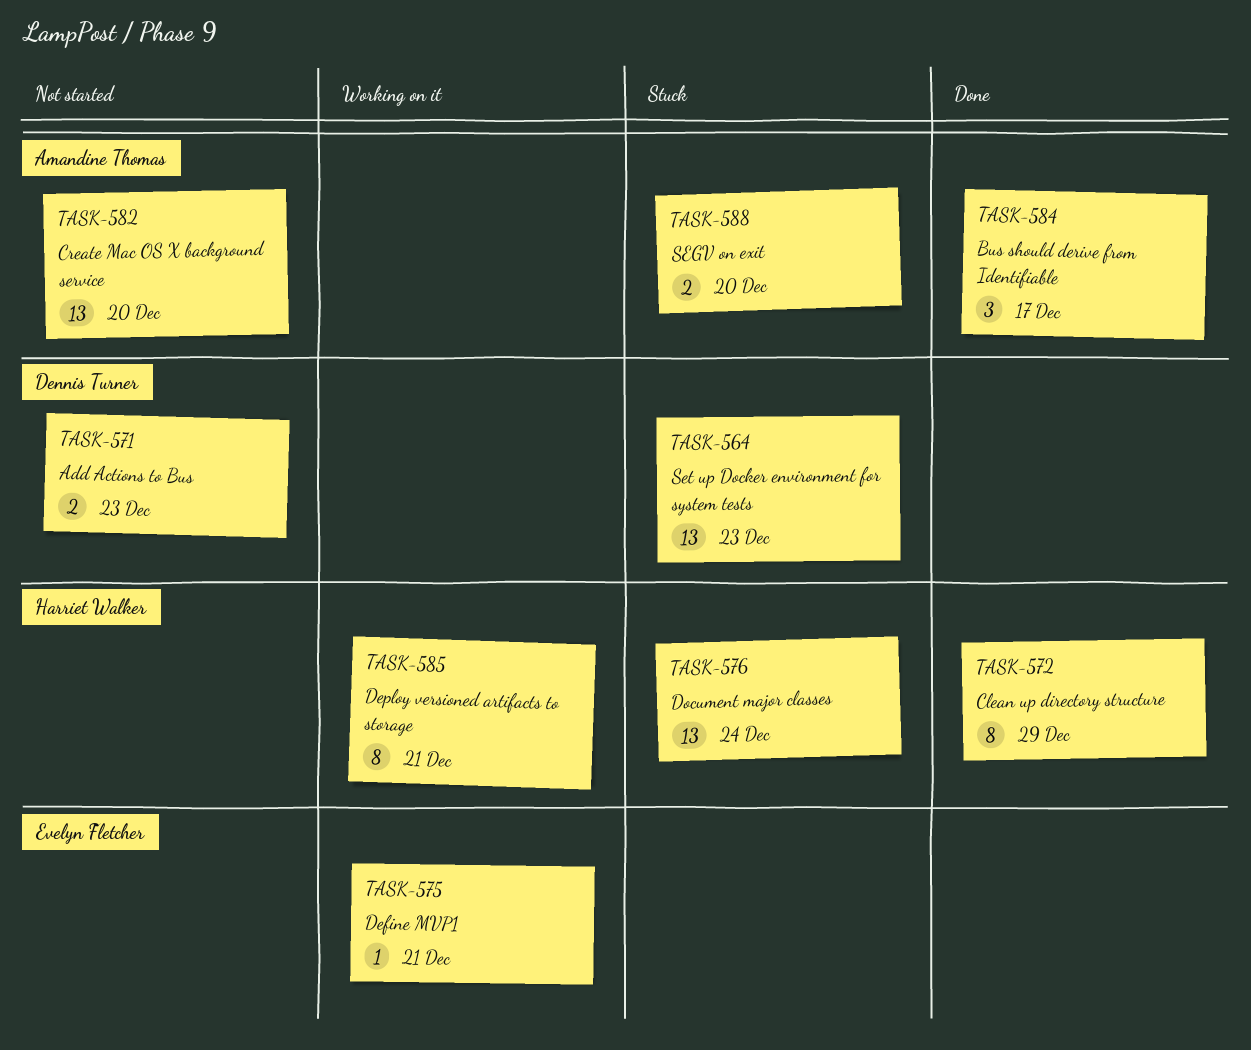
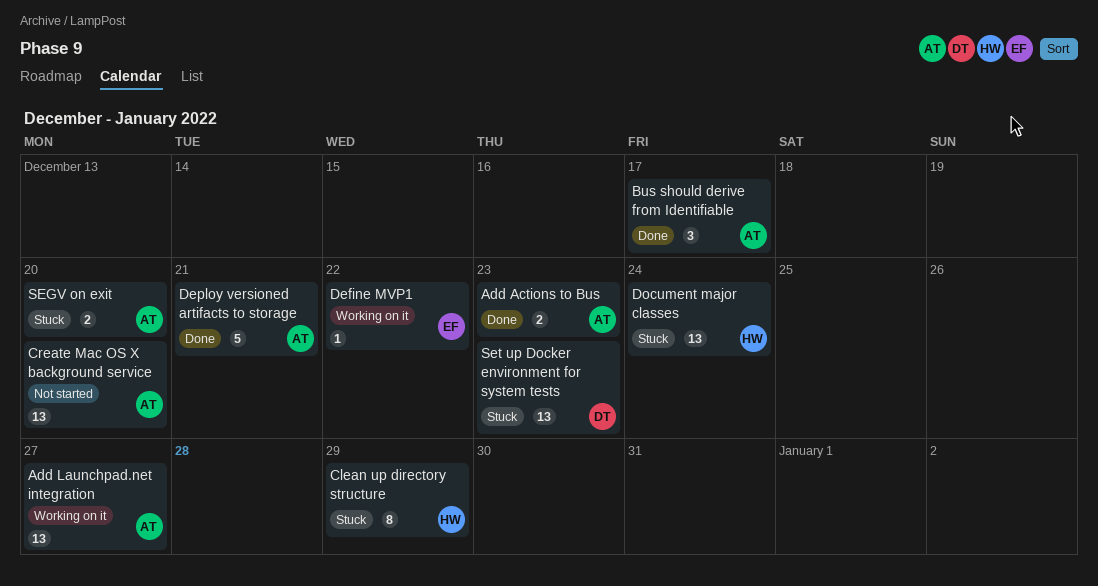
Add Actions to Bus, status: Not started -> Done
Add Actions to Bus, owner: Dennis Turner -> Amandine Thomas
Add Launchpad.net integration: none -> present
Clean up directory structure, status: Done -> Stuck
Define MVP1, due: Dec 21 -> Dec 22
Deploy versioned artifacts to storage, status: Working on it -> Done
Deploy versioned artifacts to storage, owner: Harriet Walker -> Amandine Thomas
Deploy versioned artifacts to storage, estimate: 8 -> 5

